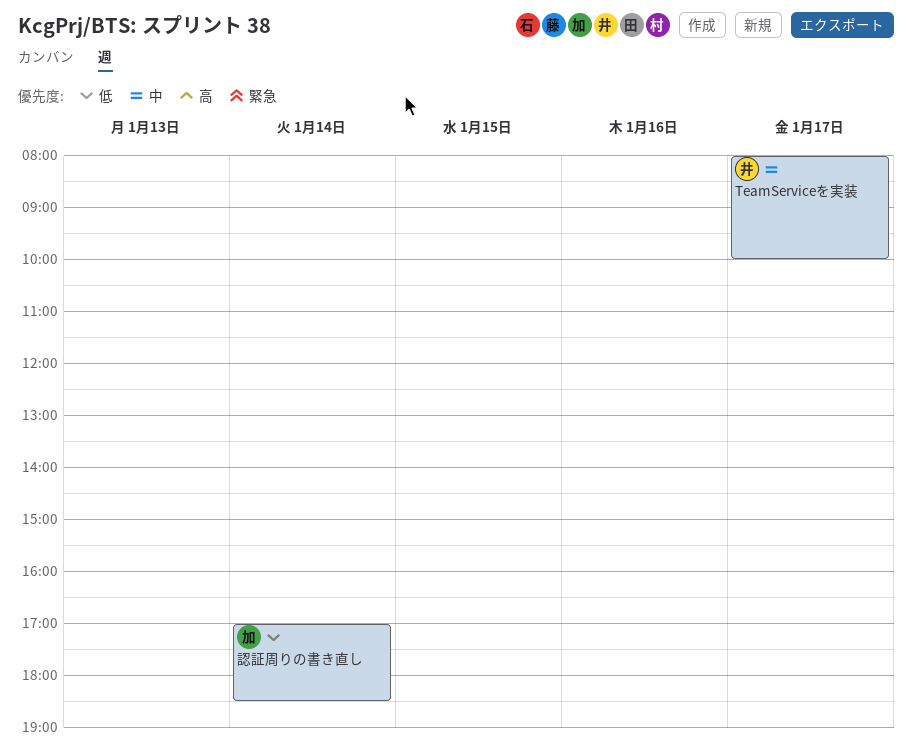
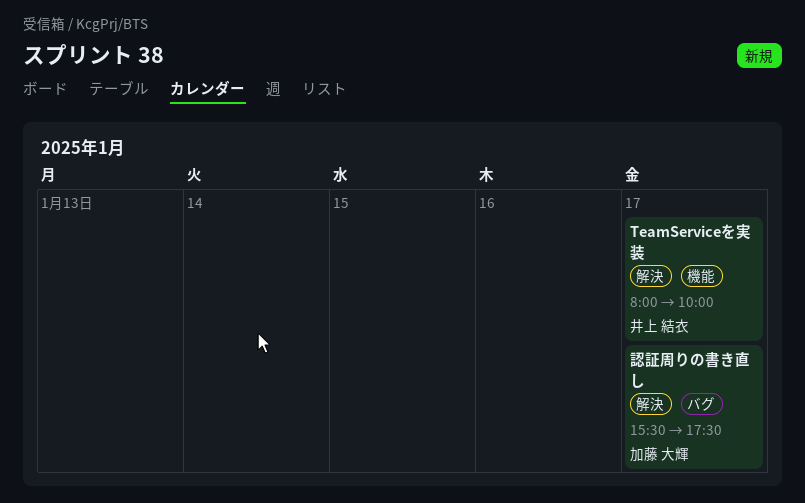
認証周りの書き直し, day: Jan 14 -> Jan 17
認証周りの書き直し, begins: 17:00 -> 15:30
認証周りの書き直し, ends: 18:30 -> 17:30

